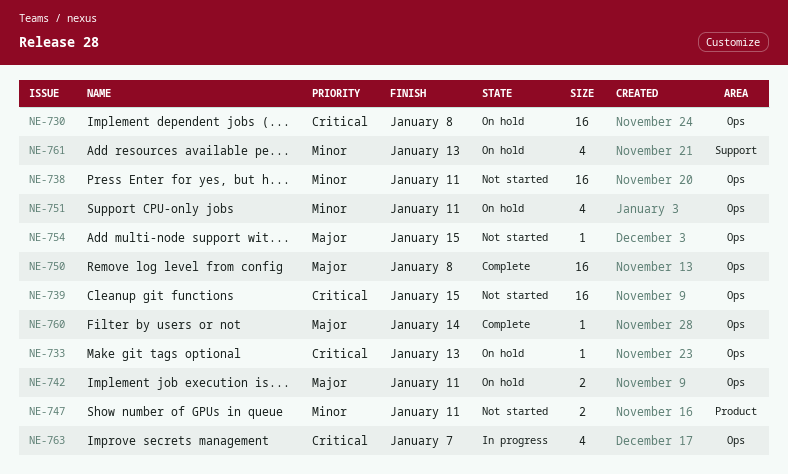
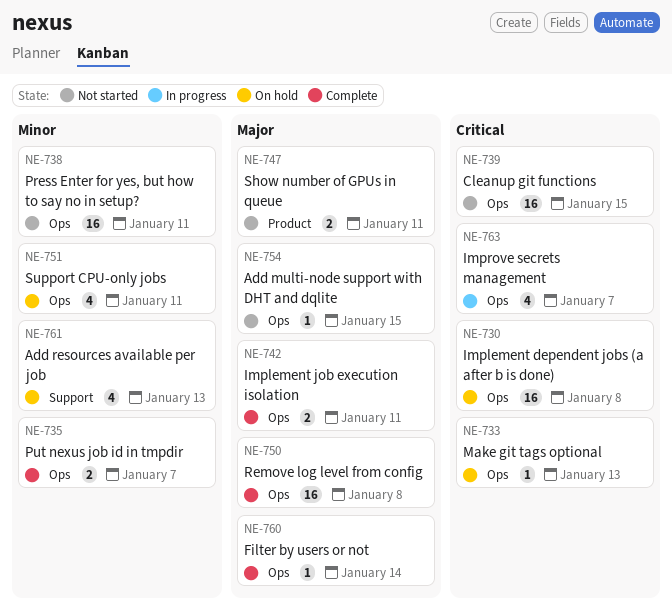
NE-735: none -> present
NE-742, status: On hold -> Complete
NE-747, priority: Minor -> Major

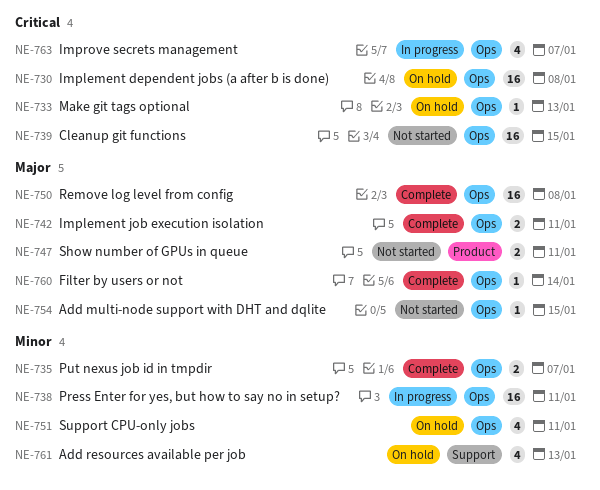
NE-738, status: Not started -> In progress

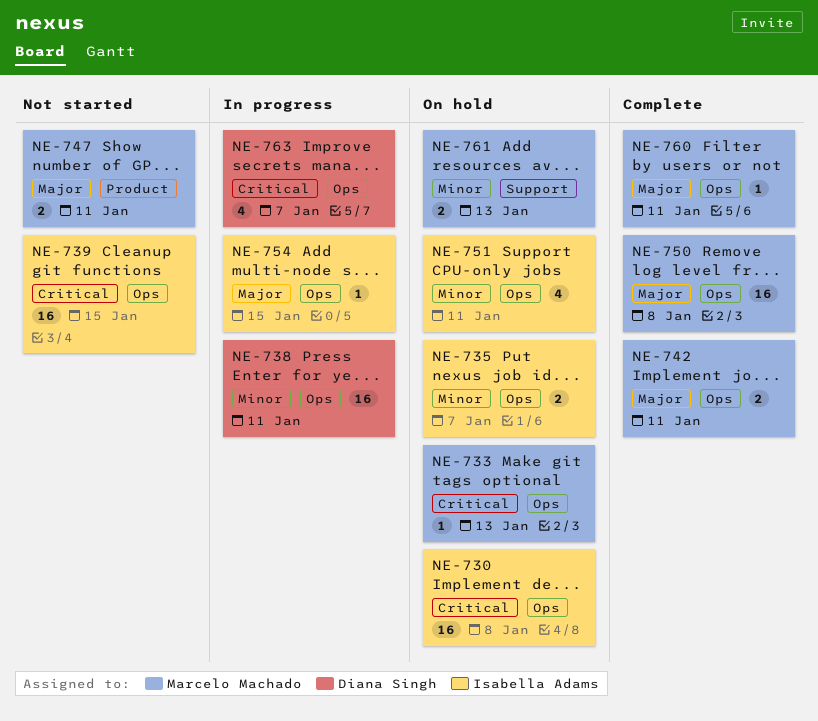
NE-735, status: Complete -> On hold
NE-754, status: Not started -> In progress
NE-760, due: Jan 14 -> Jan 11
NE-761, estimate: 4 -> 2

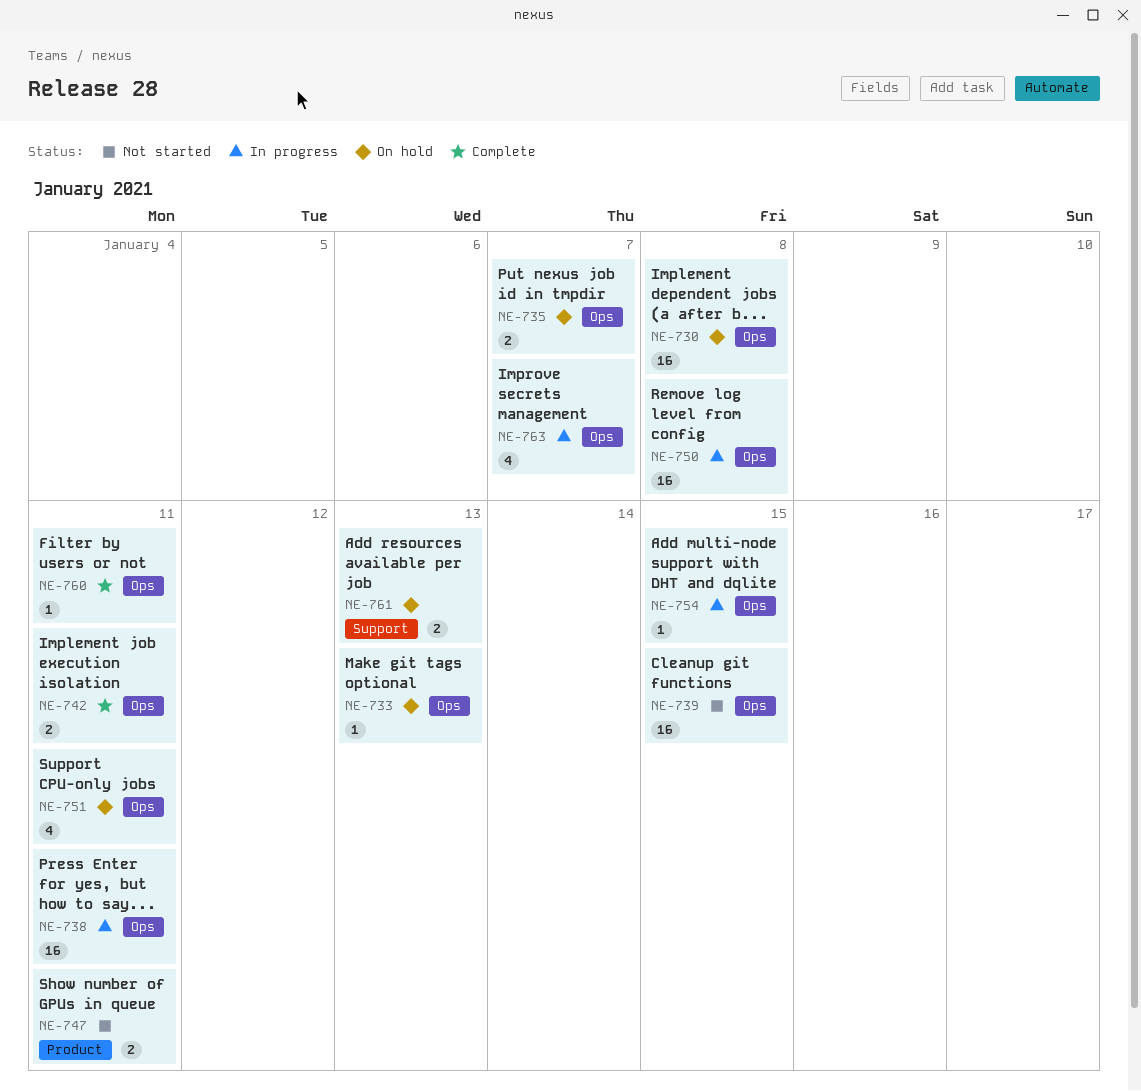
NE-750, status: Complete -> In progress

